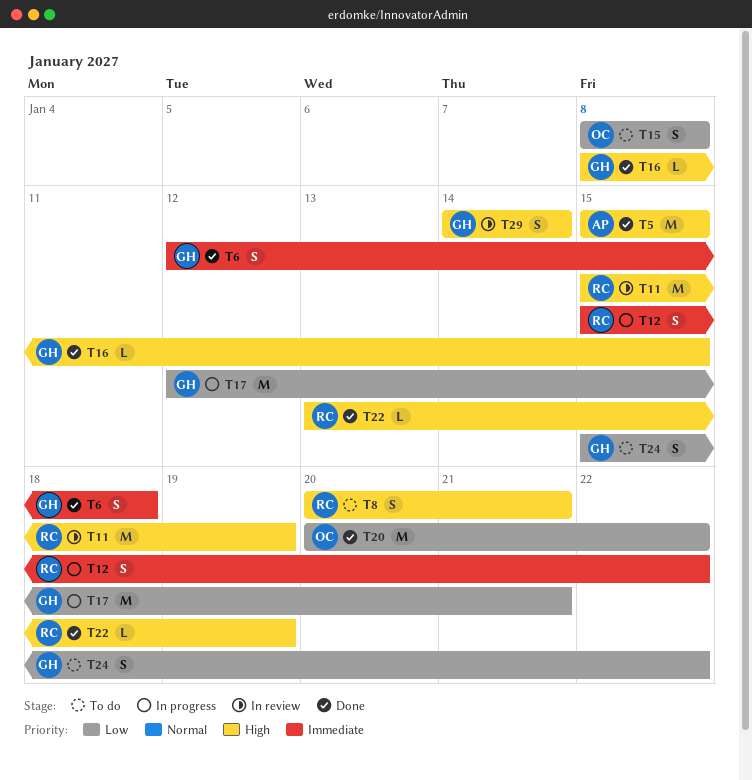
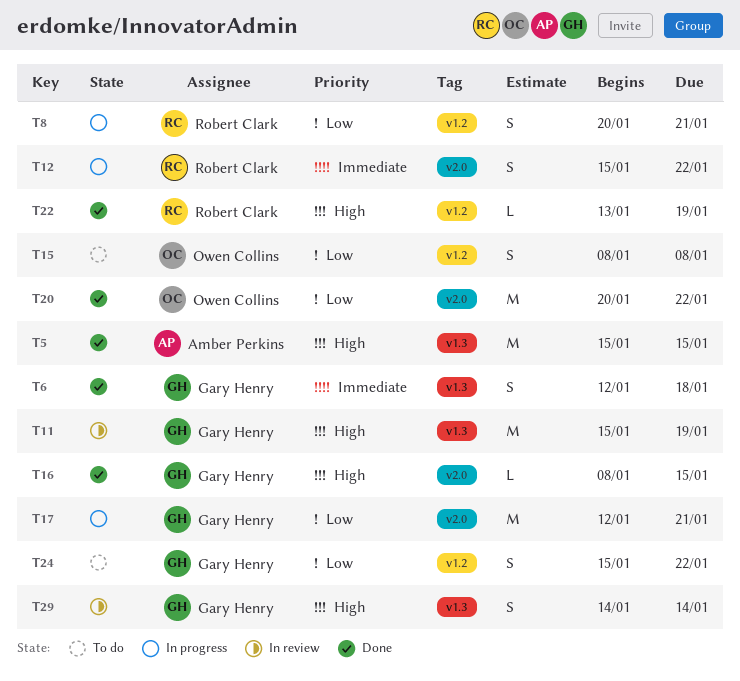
T8, status: To do -> In progress
T8, priority: High -> Low
T11, owner: Robert Clark -> Gary Henry

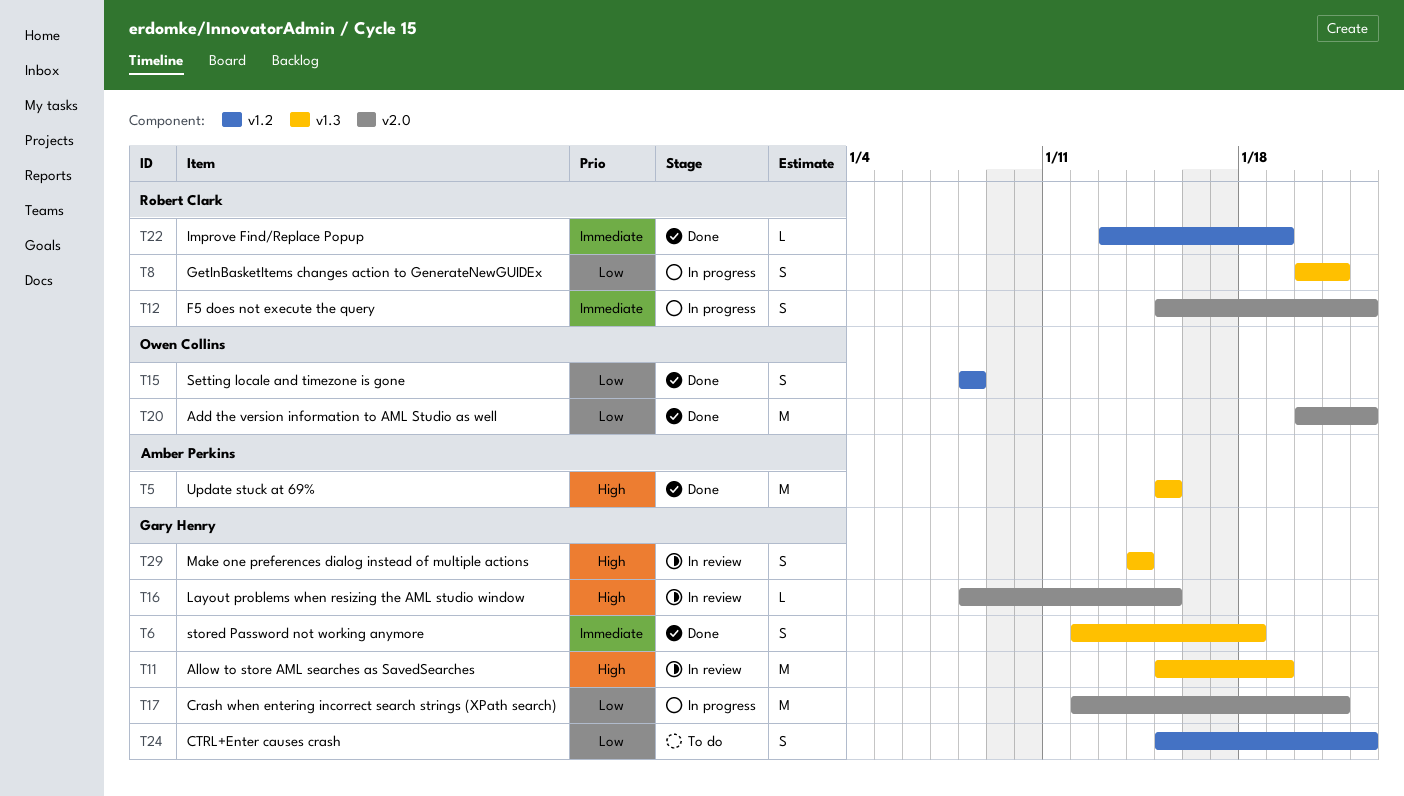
T8, label: v1.2 -> v1.3
T15, status: To do -> Done
T16, status: Done -> In review
T22, priority: High -> Immediate

